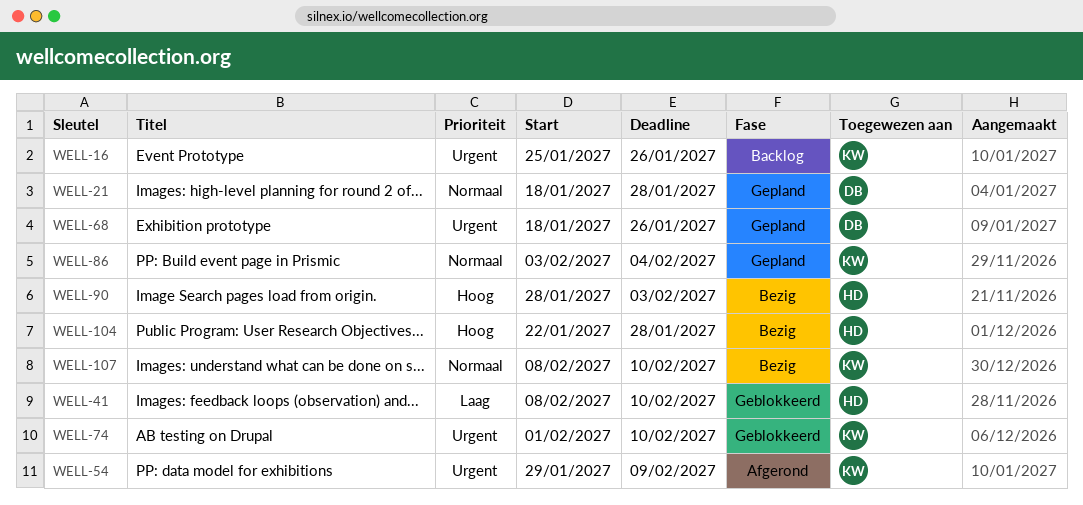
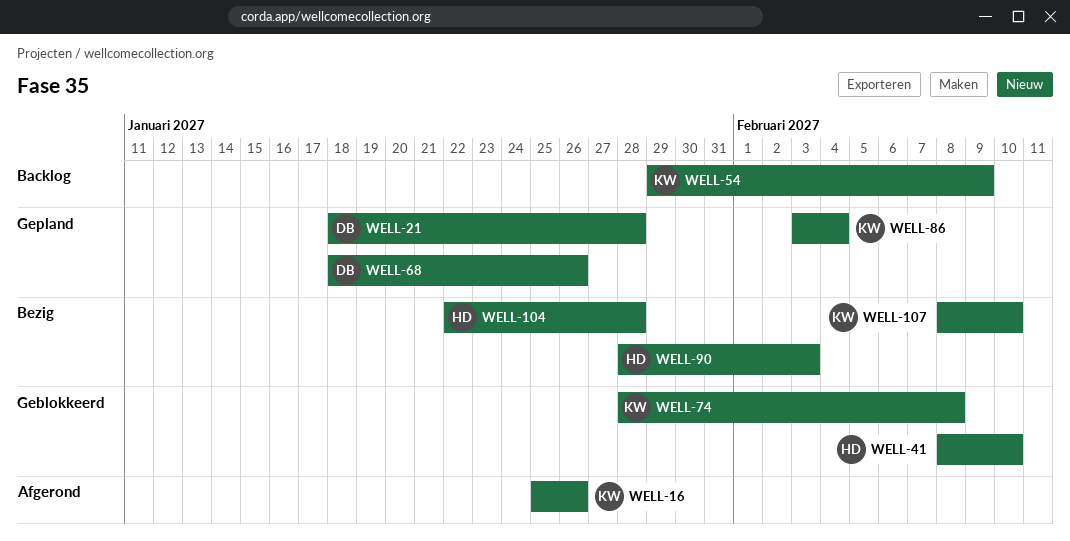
WELL-16, status: Backlog -> Afgerond
WELL-54, status: Afgerond -> Backlog
WELL-74, start: Feb 1 -> Jan 28
WELL-74, due: Feb 10 -> Feb 8

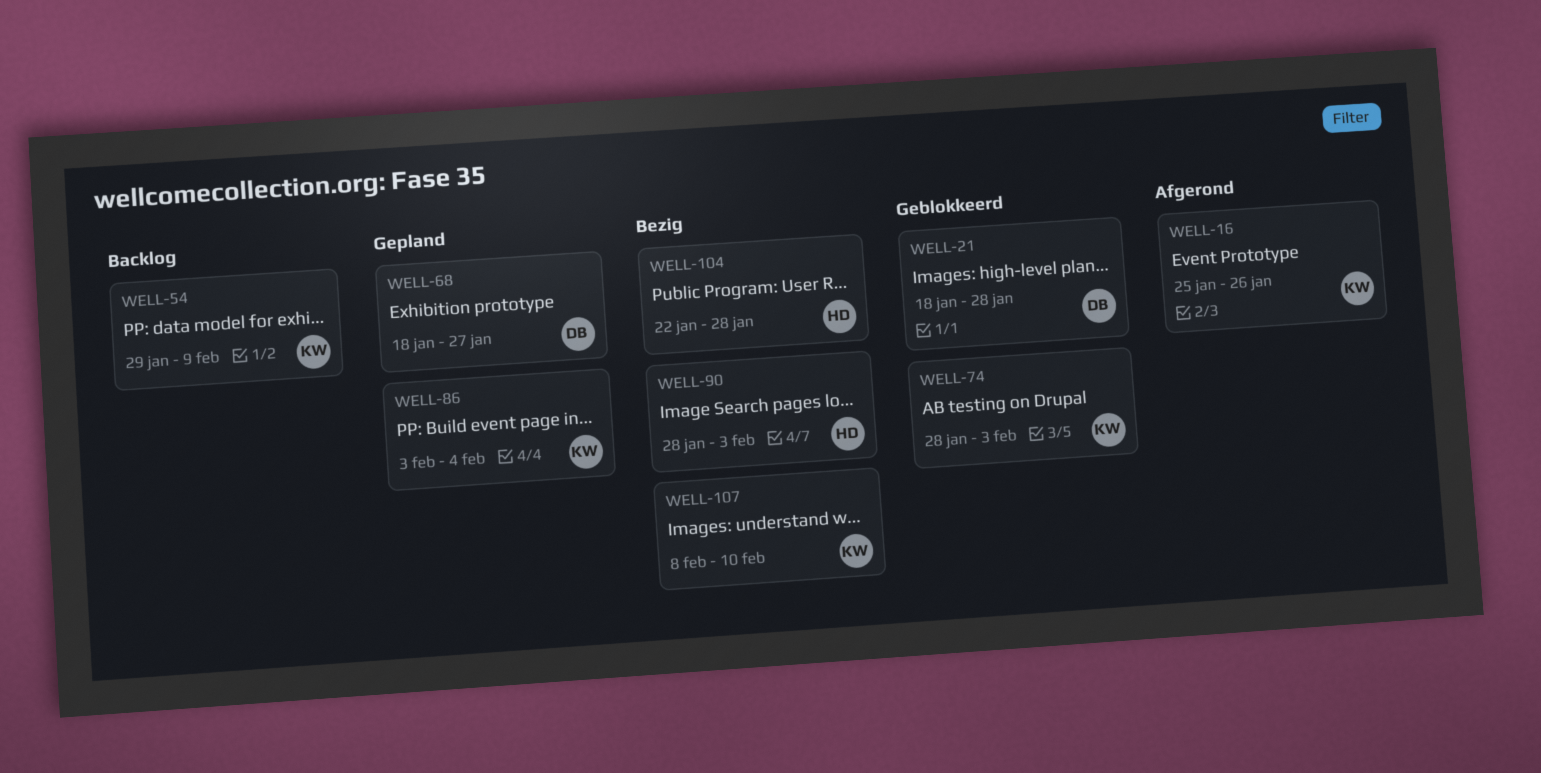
WELL-21, status: Gepland -> Geblokkeerd
WELL-41: present -> none
WELL-68, due: Jan 26 -> Jan 27
WELL-74, due: Feb 8 -> Feb 3

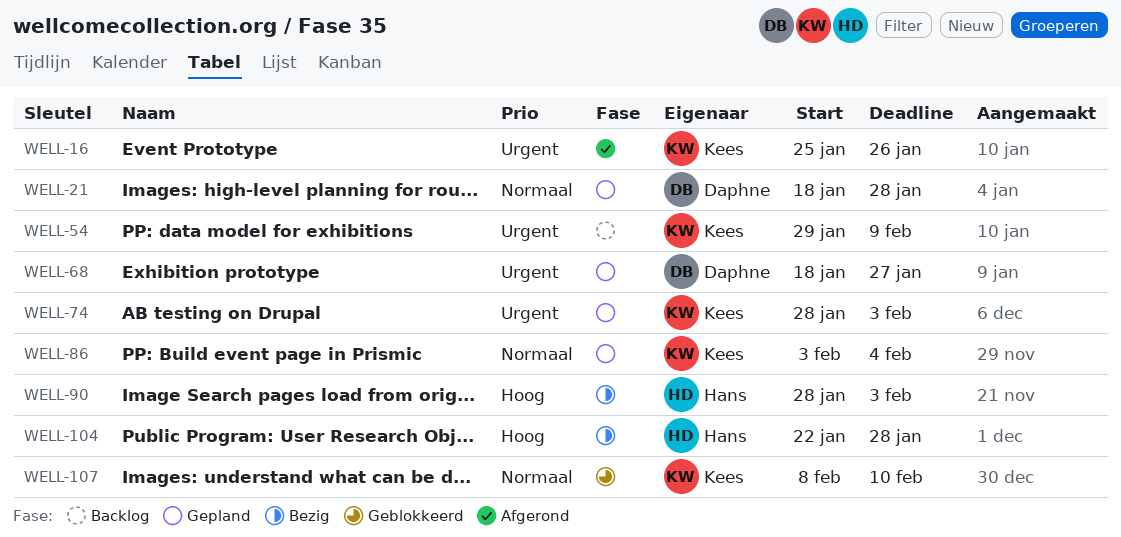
WELL-21, status: Geblokkeerd -> Gepland
WELL-74, status: Geblokkeerd -> Gepland
WELL-107, status: Bezig -> Geblokkeerd

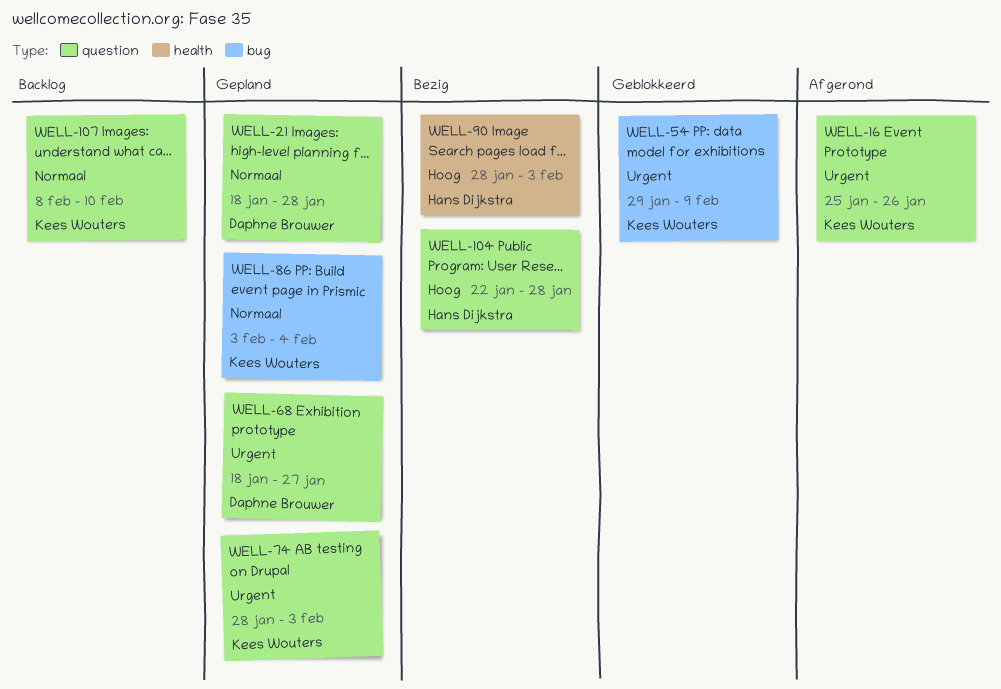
WELL-54, status: Backlog -> Geblokkeerd
WELL-107, status: Geblokkeerd -> Backlog

